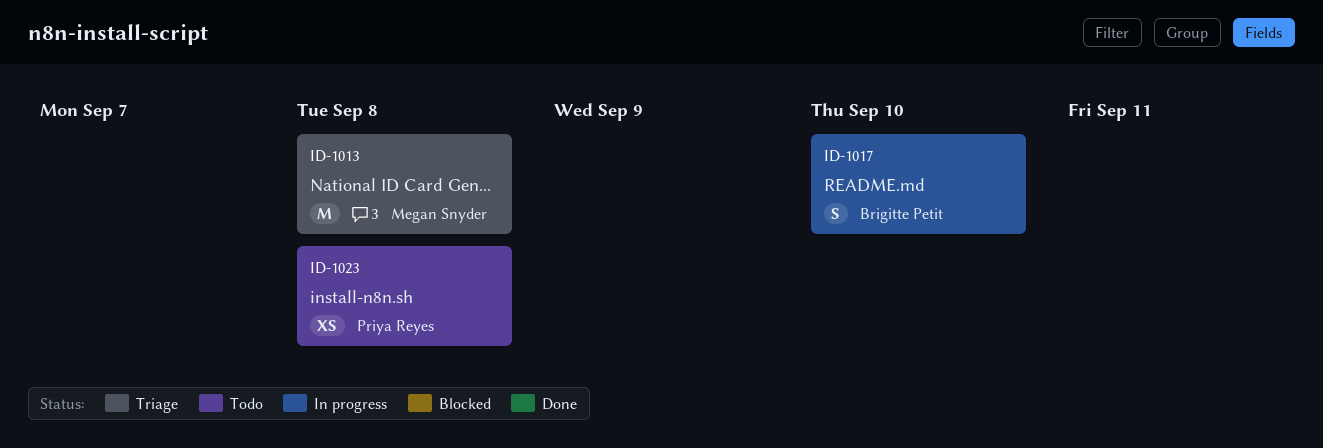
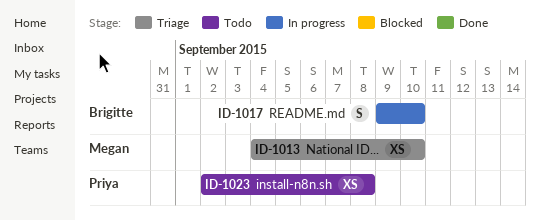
ID-1013, estimate: M -> XS
ID-1013, due: Sep 8 -> Sep 10

